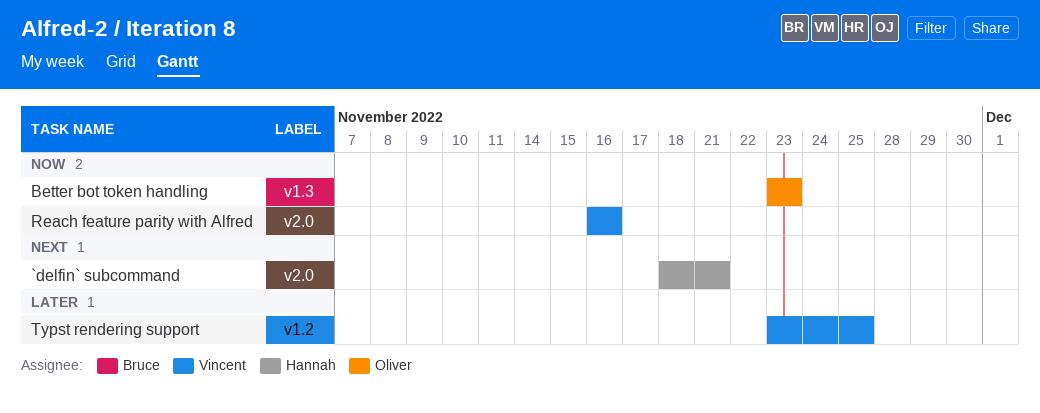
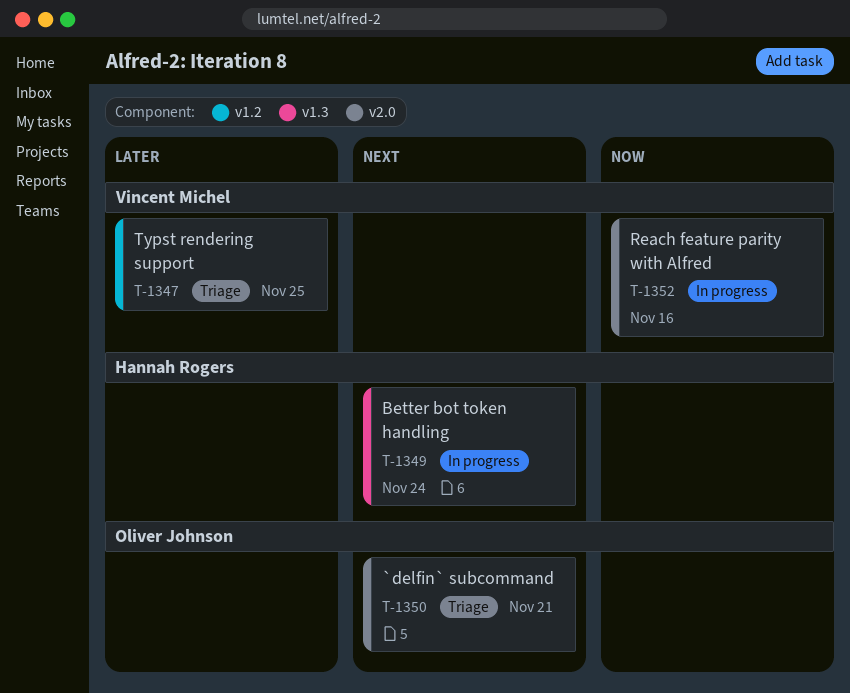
`delfin` subcommand, owner: Hannah Rogers -> Oliver Johnson
Better bot token handling, owner: Oliver Johnson -> Hannah Rogers
Better bot token handling, priority: Now -> Next
Better bot token handling, due: Nov 23 -> Nov 24

